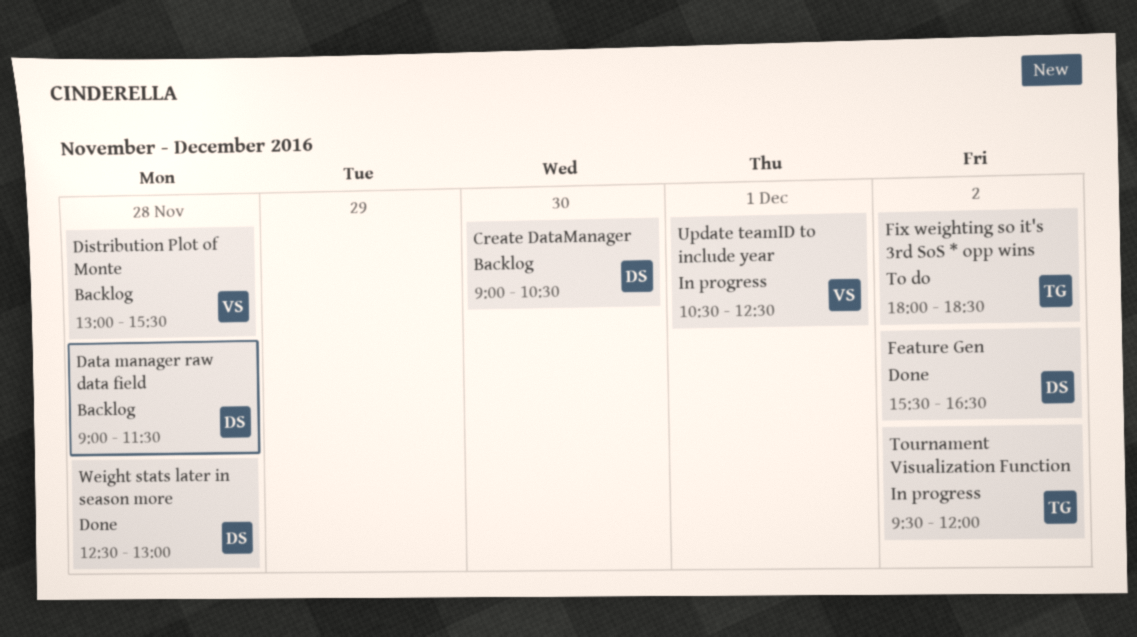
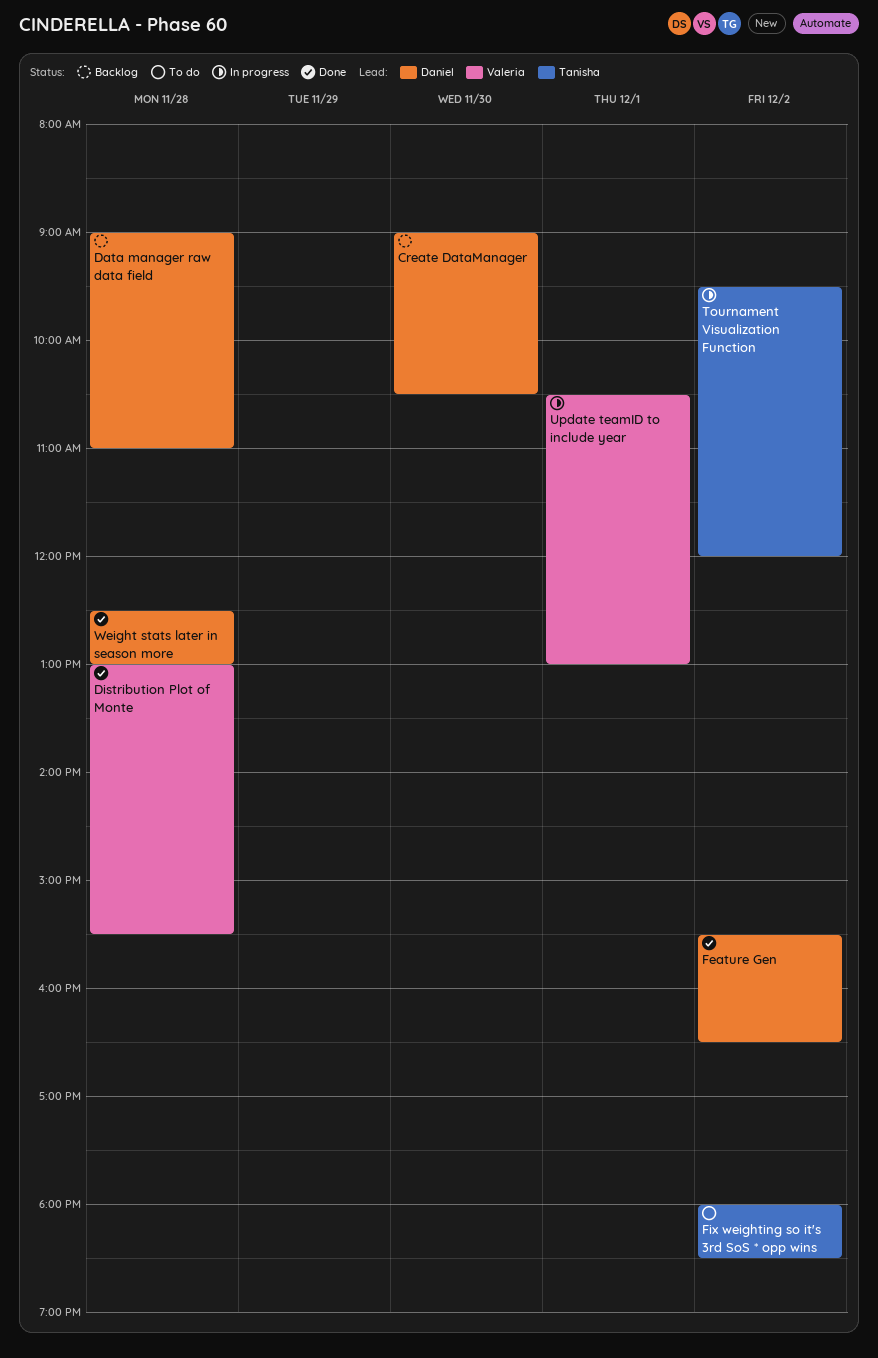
Data manager raw data field, ends: 11:30 -> 11:00
Distribution Plot of Monte, status: Backlog -> Done
Update teamID to include year, ends: 12:30 -> 13:00

